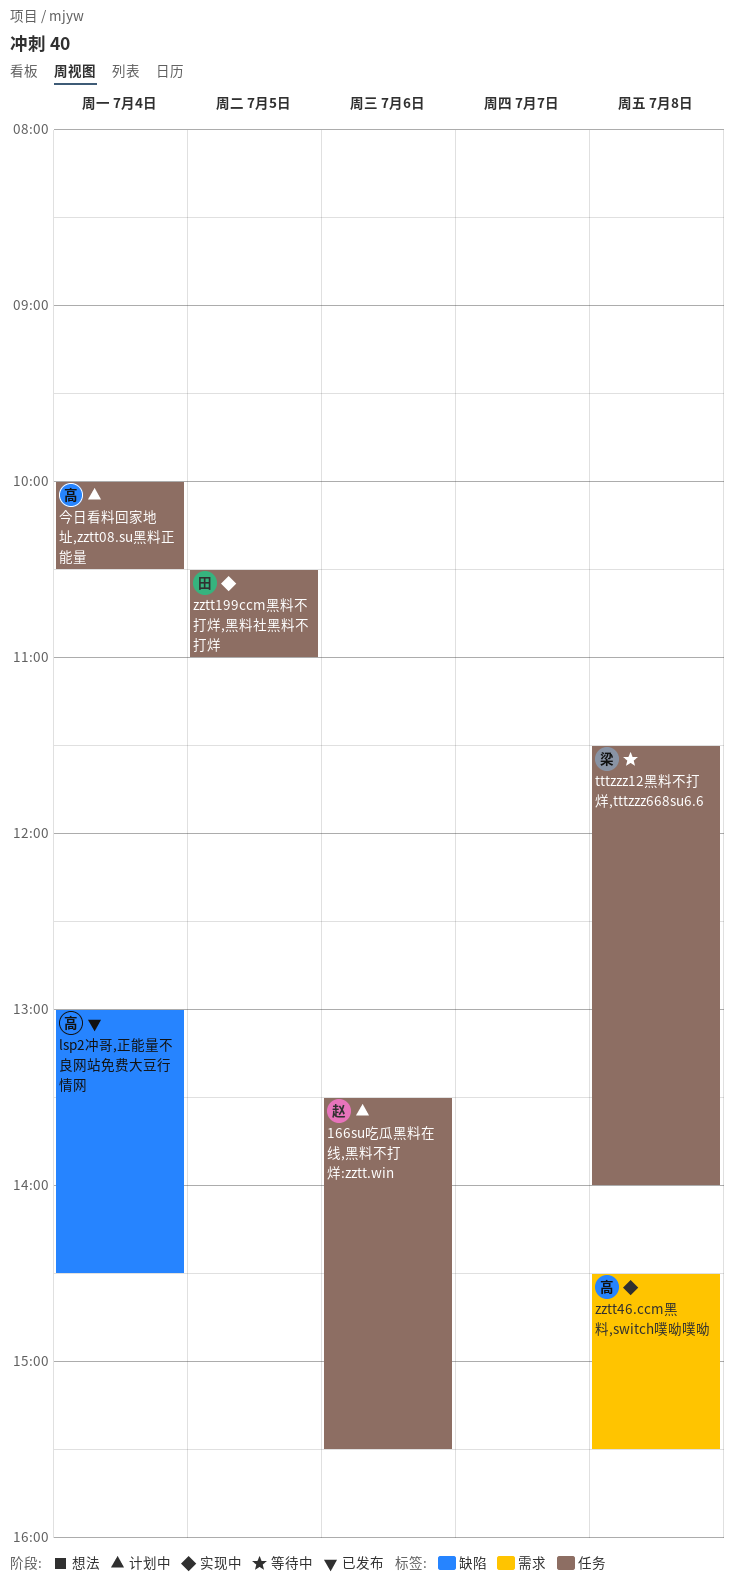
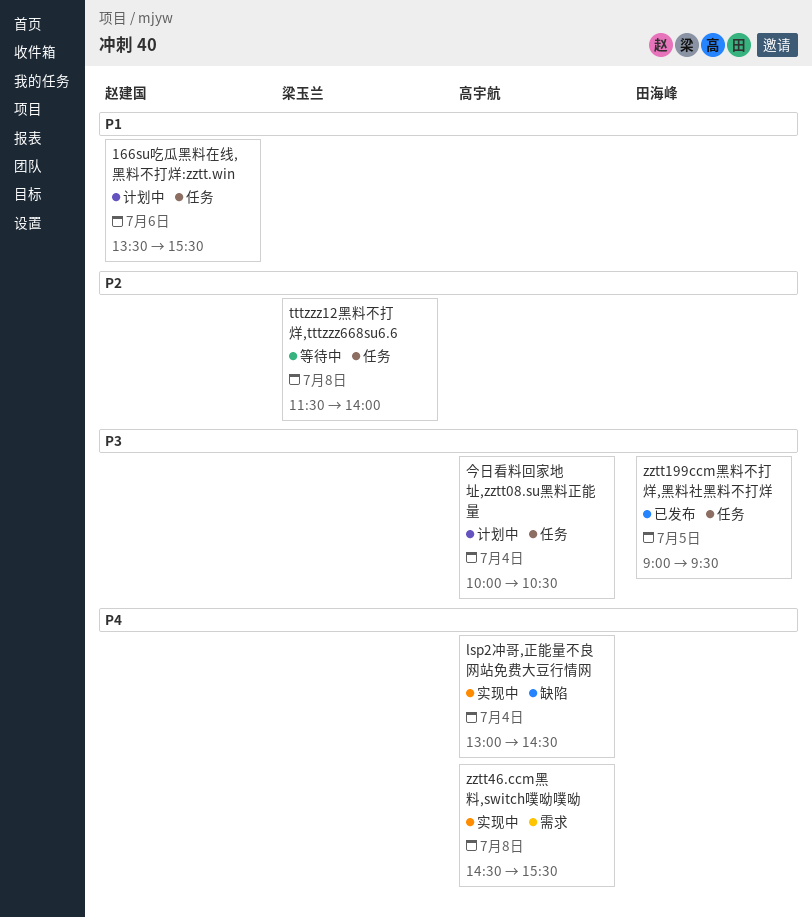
lsp2冲哥,正能量不良网站免费大豆行情网, status: 已发布 -> 实现中
zztt199ccm黑料不打烊,黑料社黑料不打烊, status: 实现中 -> 已发布
zztt199ccm黑料不打烊,黑料社黑料不打烊, begins: 10:30 -> 09:00
zztt199ccm黑料不打烊,黑料社黑料不打烊, ends: 11:00 -> 09:30

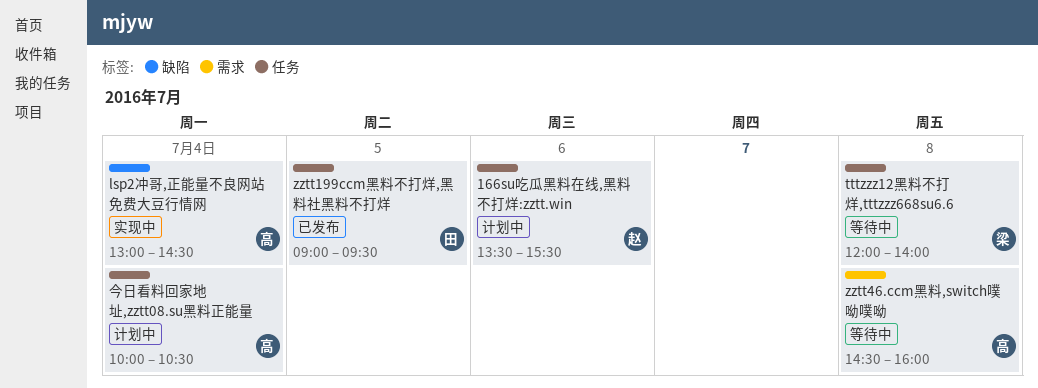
tttzzz12黑料不打烊,tttzzz668su6.6, begins: 11:30 -> 12:00
zztt46.ccm黑料,switch噗呦噗呦, status: 实现中 -> 等待中
zztt46.ccm黑料,switch噗呦噗呦, ends: 15:30 -> 16:00

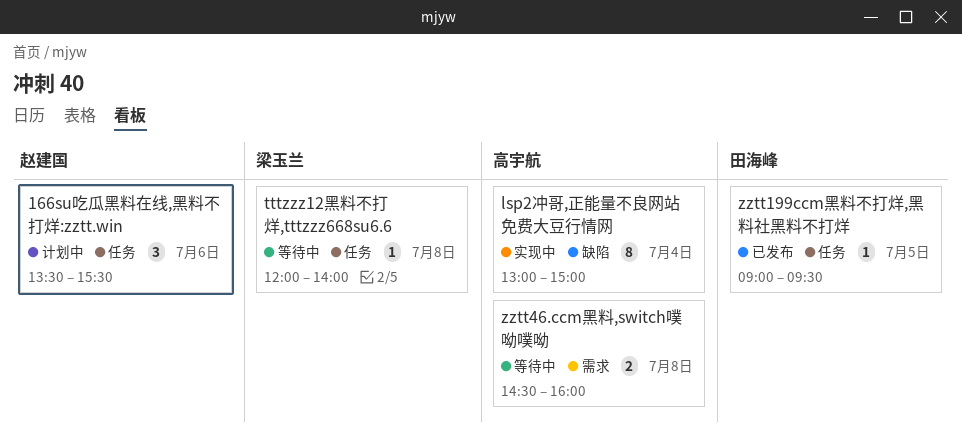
lsp2冲哥,正能量不良网站免费大豆行情网, ends: 14:30 -> 15:00
今日看料回家地址,zztt08.su黑料正能量: present -> none

